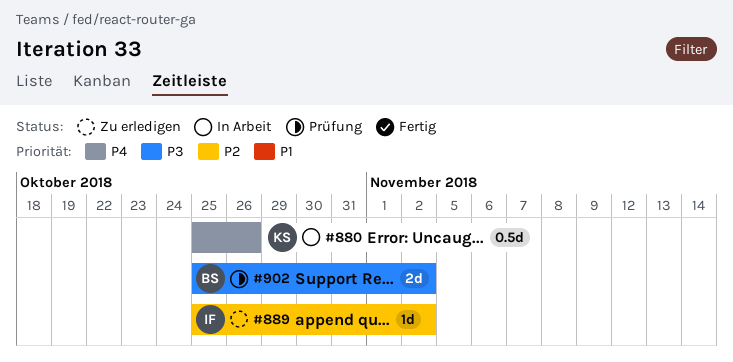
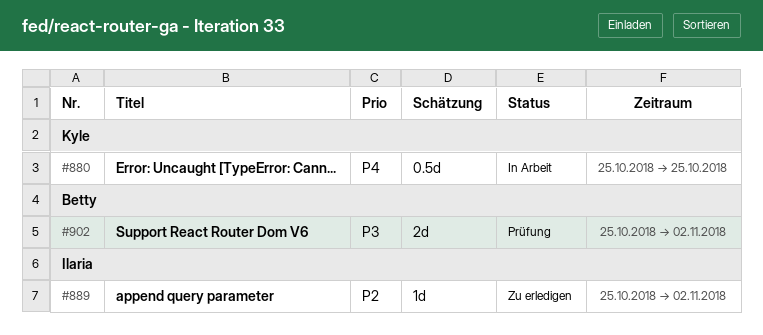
#880, due: Oct 26 -> Oct 25

